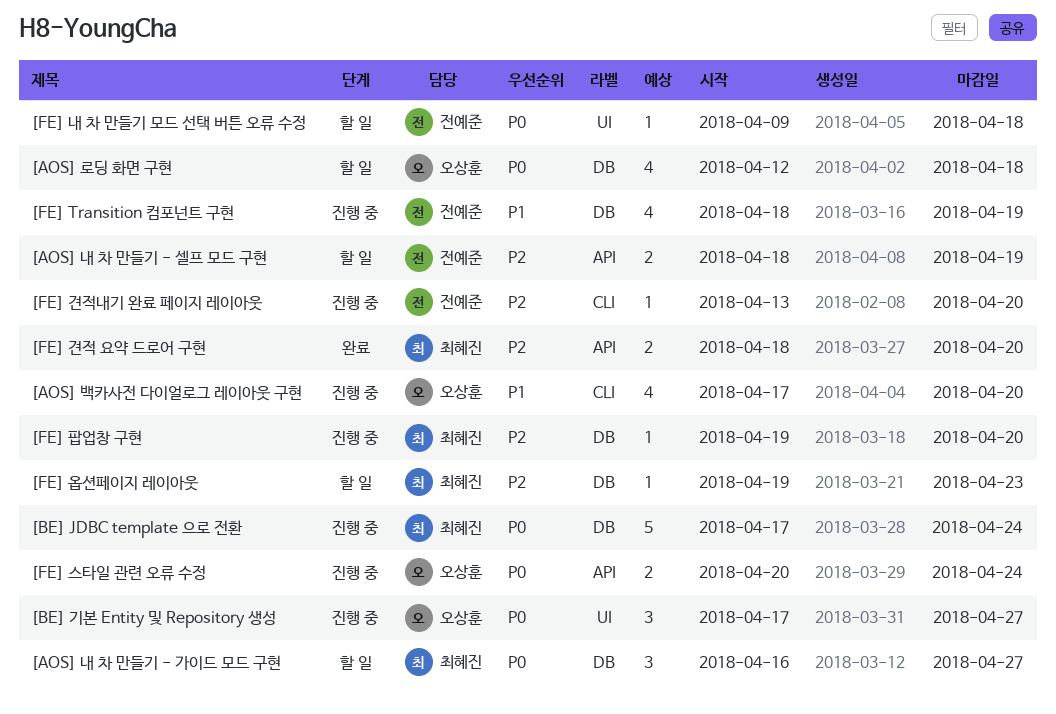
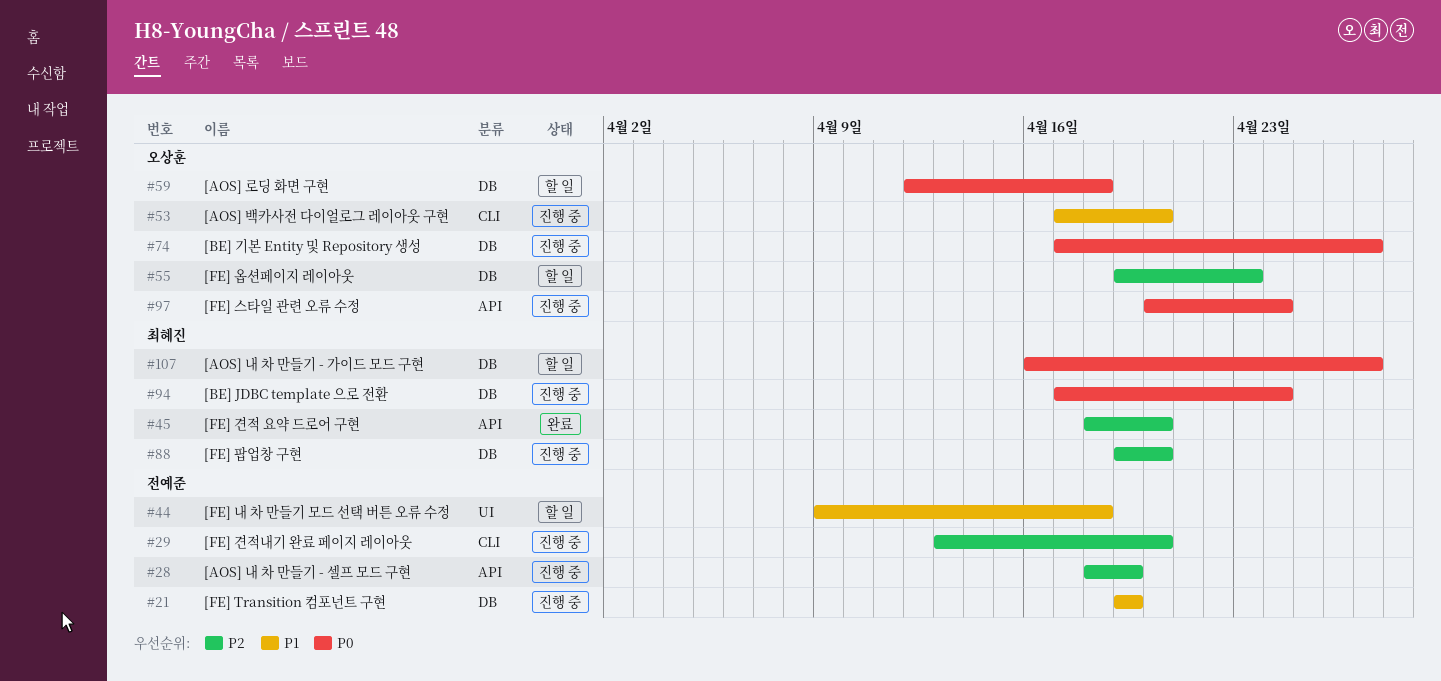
[AOS] 내 차 만들기 - 셀프 모드 구현, status: 할 일 -> 진행 중
[BE] 기본 Entity 및 Repository 생성, label: UI -> DB
[FE] Transition 컴포넌트 구현, start: Apr 18 -> Apr 19
[FE] 내 차 만들기 모드 선택 버튼 오류 수정, priority: P0 -> P1
[FE] 옵션페이지 레이아웃, owner: 최혜진 -> 오상훈

